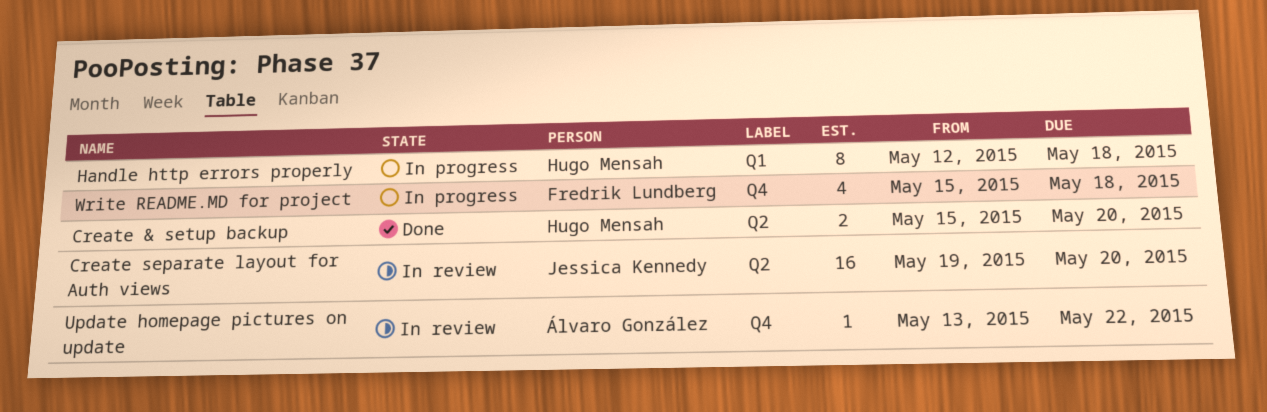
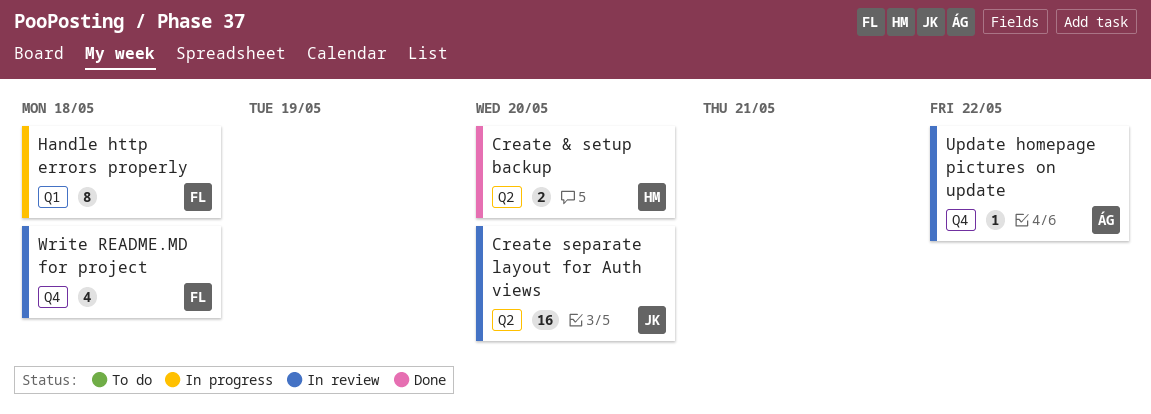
Handle http errors properly, owner: Hugo Mensah -> Fredrik Lundberg
Write README.MD for project, status: In progress -> In review

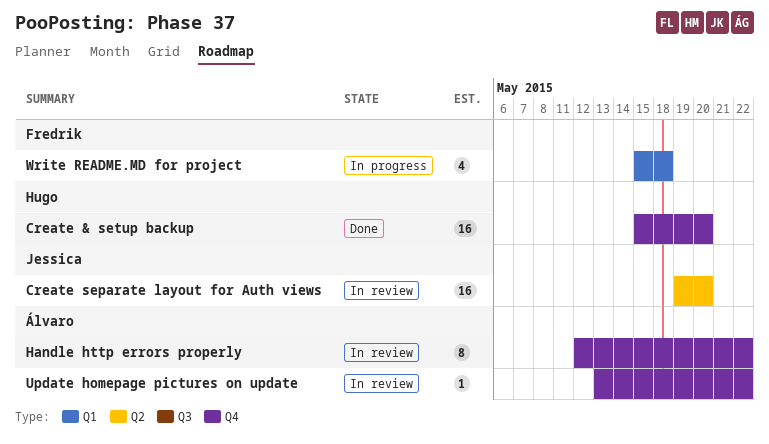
Create & setup backup, label: Q2 -> Q4
Create & setup backup, estimate: 2 -> 16
Handle http errors properly, status: In progress -> In review
Handle http errors properly, owner: Fredrik -> Álvaro
Handle http errors properly, label: Q1 -> Q4
Handle http errors properly, due: May 18 -> May 22
Write README.MD for project, status: In review -> In progress
Write README.MD for project, label: Q4 -> Q1

